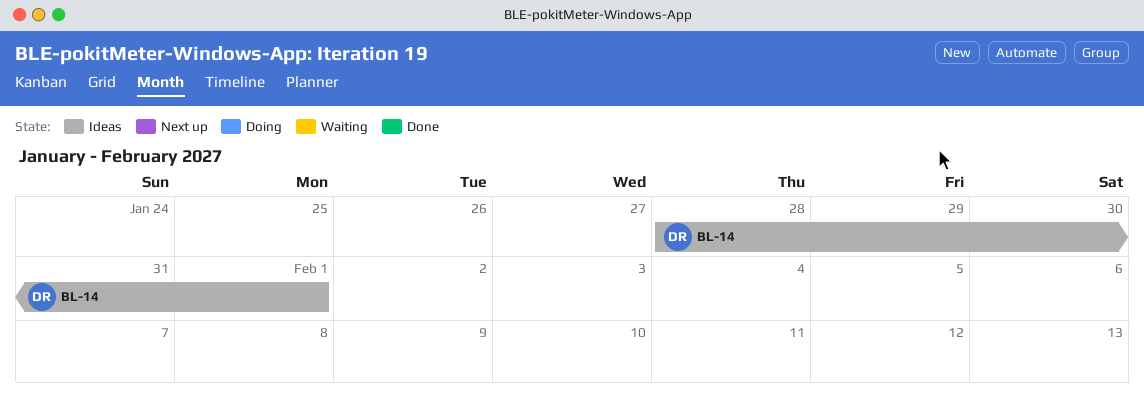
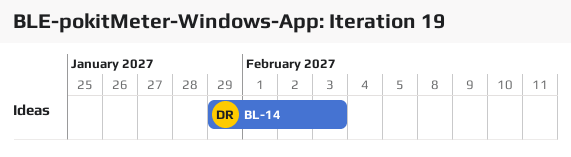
BL-14, start: Jan 28 -> Jan 29
BL-14, due: Feb 1 -> Feb 3

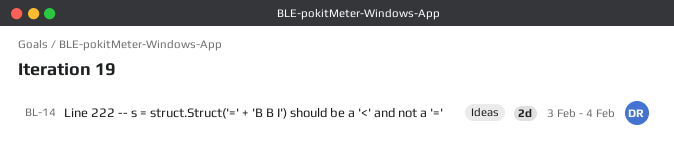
BL-14, start: Jan 29 -> Feb 3
BL-14, due: Feb 3 -> Feb 4

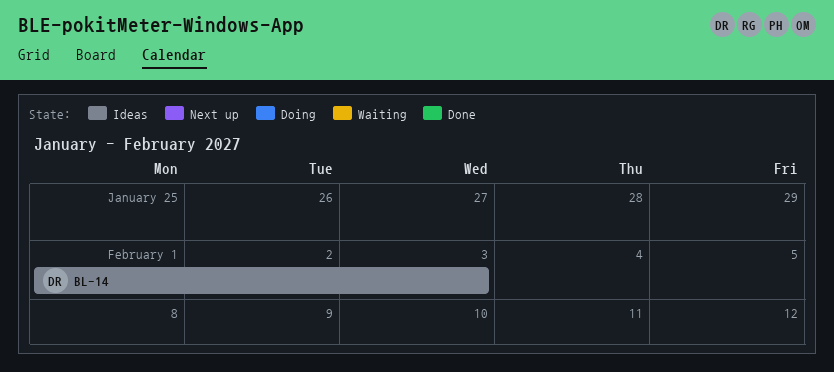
BL-14, start: Feb 3 -> Feb 1
BL-14, due: Feb 4 -> Feb 3

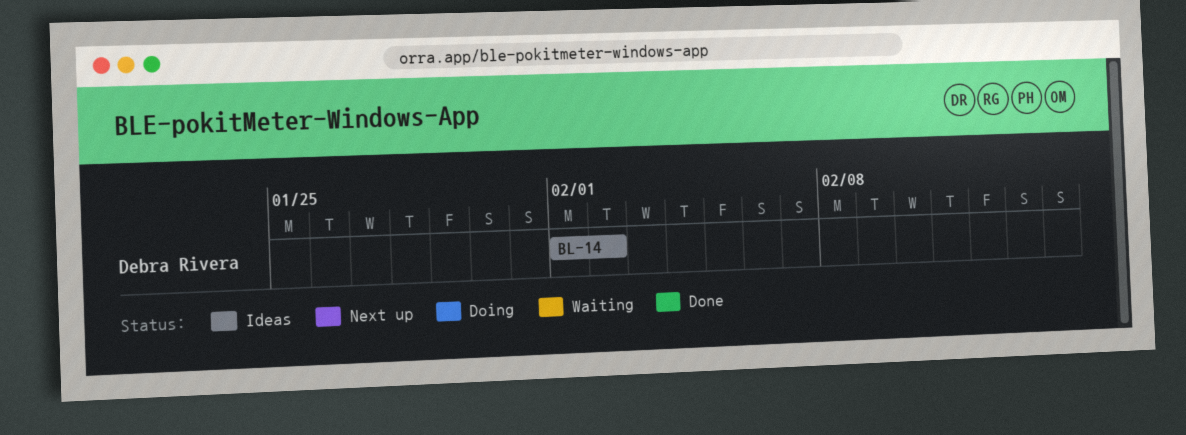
BL-14, due: Feb 3 -> Feb 2

